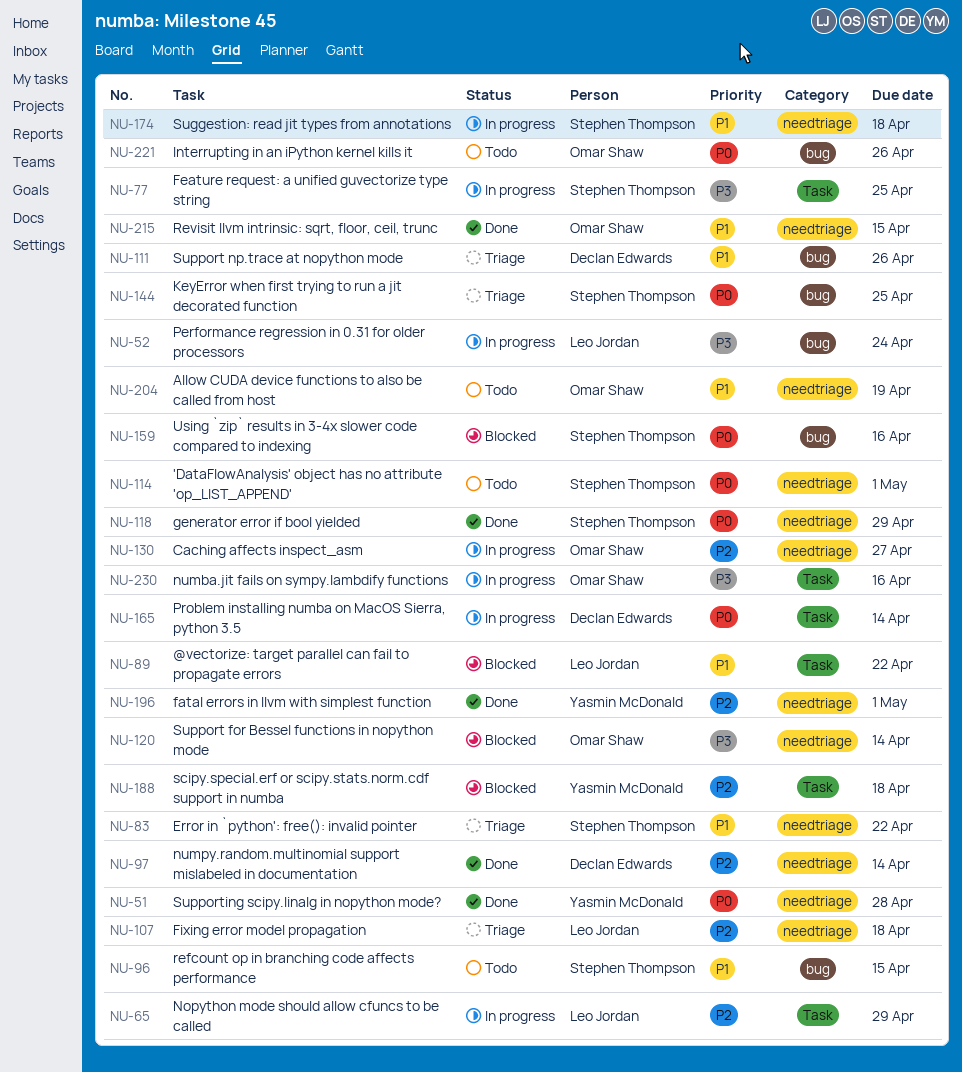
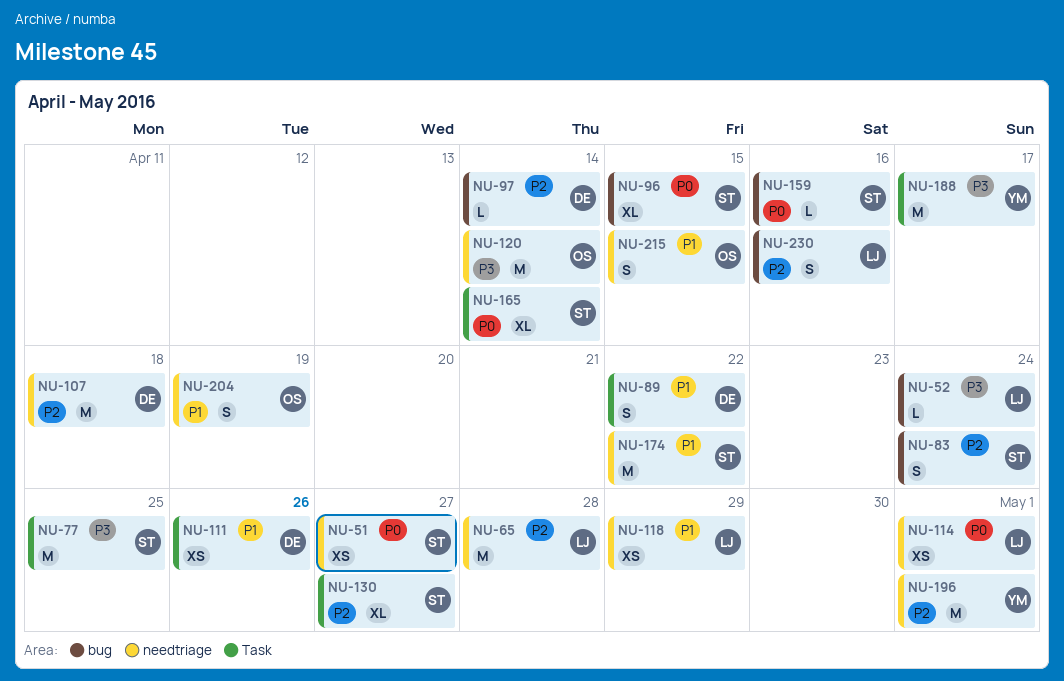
NU-51, owner: Yasmin McDonald -> Stephen Thompson
NU-51, due: Apr 28 -> Apr 27
NU-65, label: Task -> needtriage
NU-65, due: Apr 29 -> Apr 28
NU-83, priority: P1 -> P2
NU-83, label: needtriage -> bug
NU-83, due: Apr 22 -> Apr 24
NU-89, owner: Leo Jordan -> Declan Edwards
NU-96, priority: P1 -> P0
NU-97, label: needtriage -> bug
NU-107, owner: Leo Jordan -> Declan Edwards
NU-111, label: bug -> Task
NU-114, owner: Stephen Thompson -> Leo Jordan
NU-118, owner: Stephen Thompson -> Leo Jordan
NU-118, priority: P0 -> P1
NU-130, owner: Omar Shaw -> Stephen Thompson
NU-130, label: needtriage -> Task
NU-144: present -> none
NU-165, owner: Declan Edwards -> Stephen Thompson
NU-174, due: Apr 18 -> Apr 22
NU-188, priority: P2 -> P3
NU-188, due: Apr 18 -> Apr 17
NU-221: present -> none
NU-230, owner: Omar Shaw -> Leo Jordan
NU-230, priority: P3 -> P2
NU-230, label: Task -> bug

